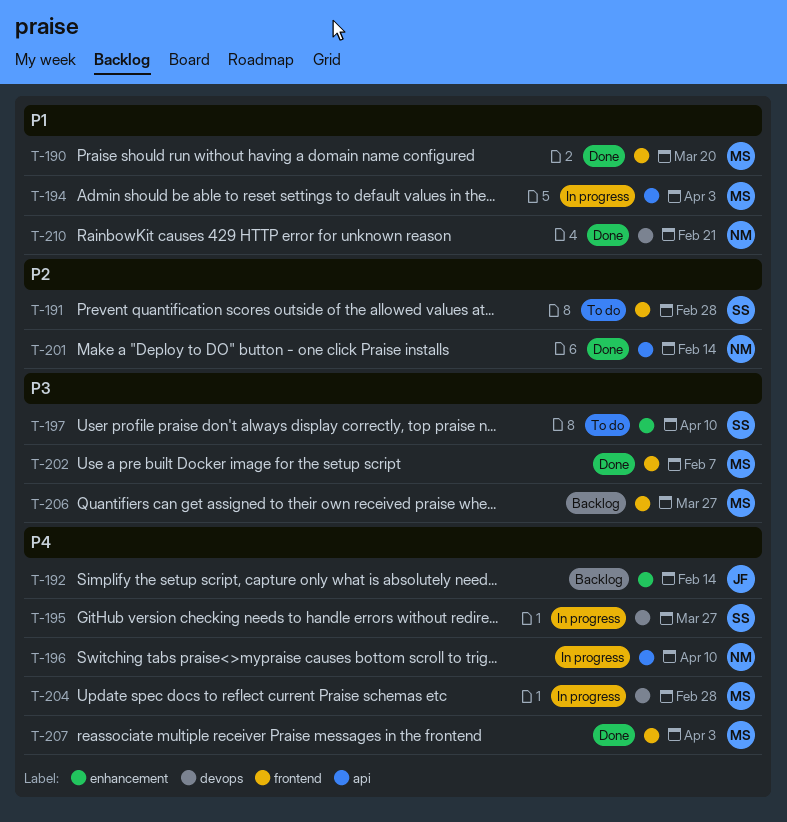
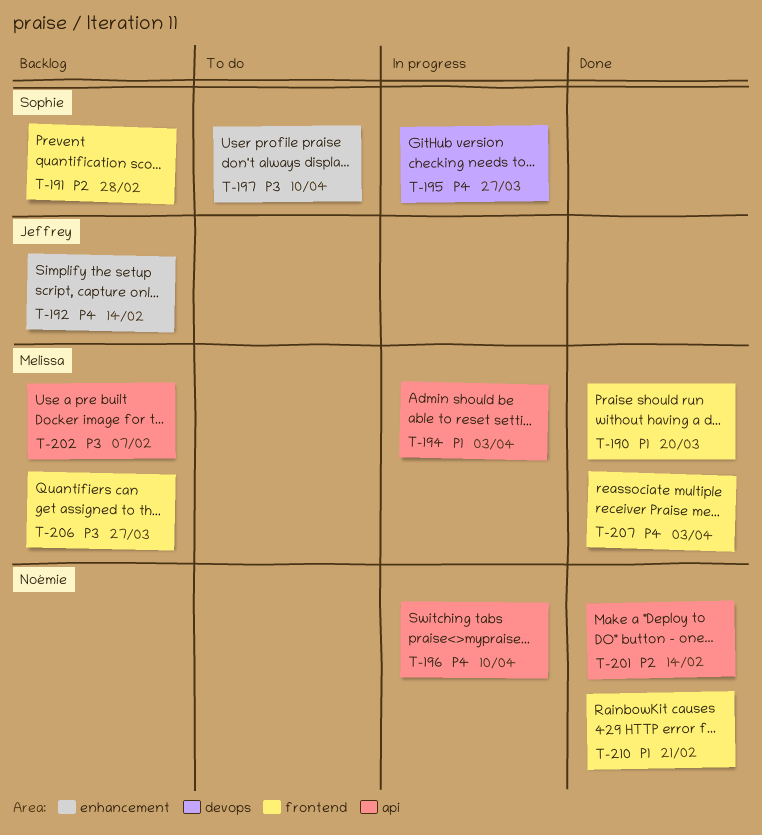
T-191, status: To do -> Backlog
T-202, status: Done -> Backlog
T-202, label: frontend -> api
T-204: present -> none
T-210, label: devops -> frontend

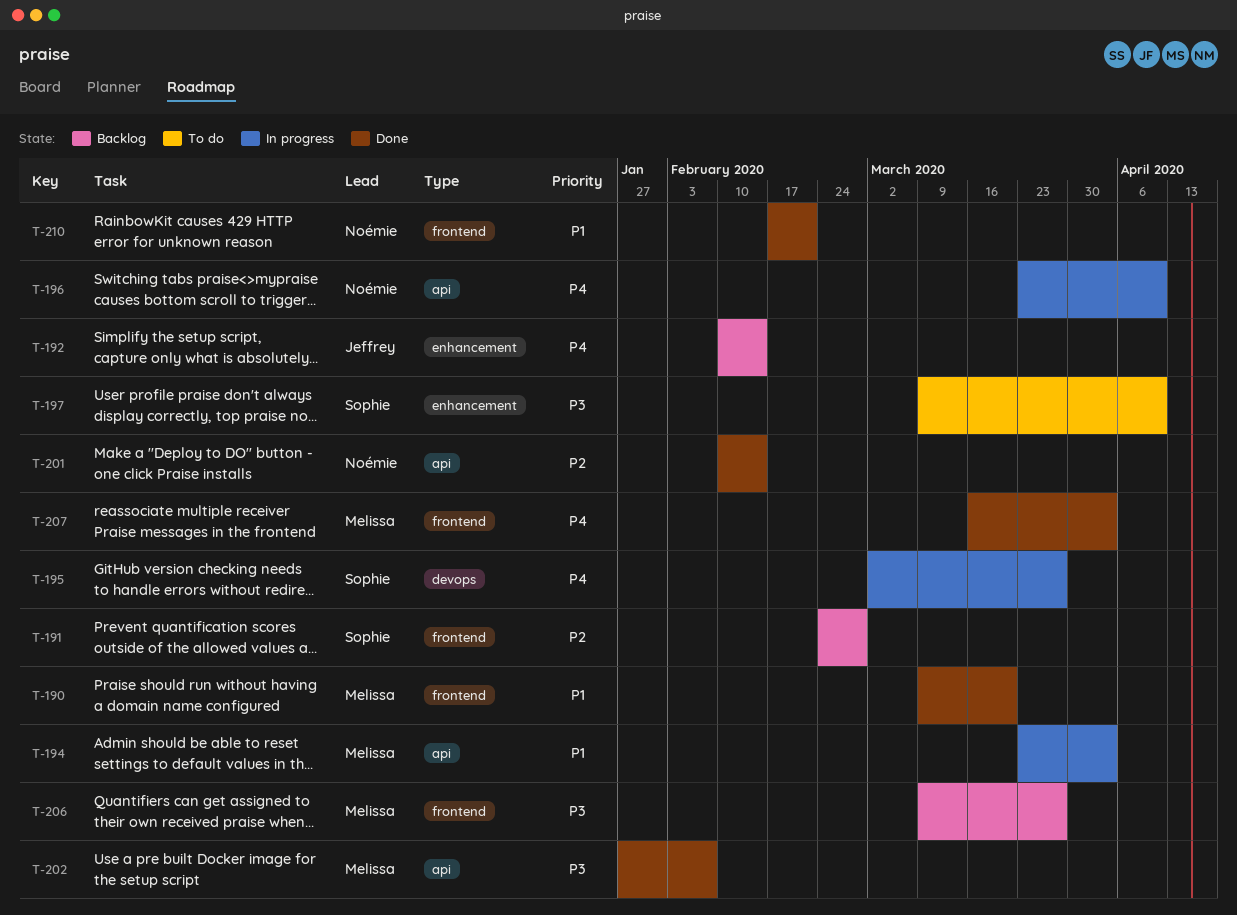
T-202, status: Backlog -> Done

